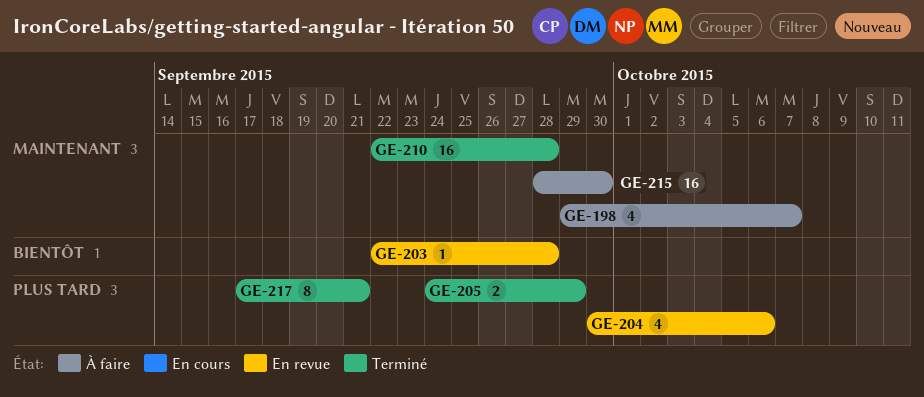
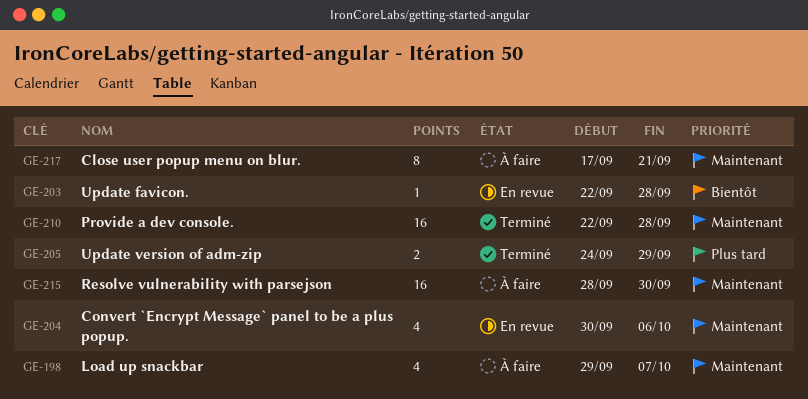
GE-204, priority: Plus tard -> Maintenant
GE-217, status: Terminé -> À faire
GE-217, priority: Plus tard -> Maintenant

